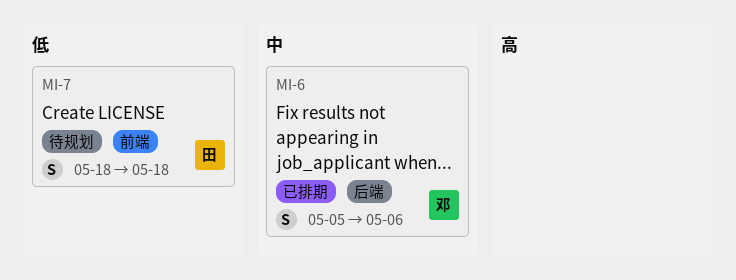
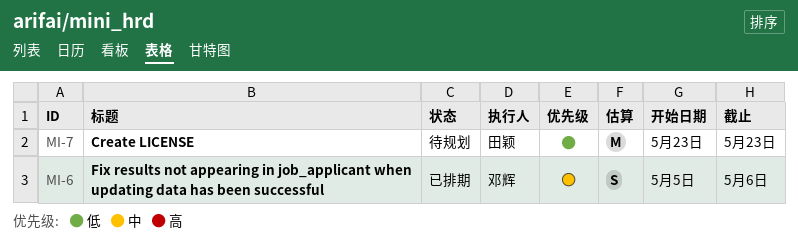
MI-7, estimate: S -> M
MI-7, start: May 18 -> May 23
MI-7, due: May 18 -> May 23

